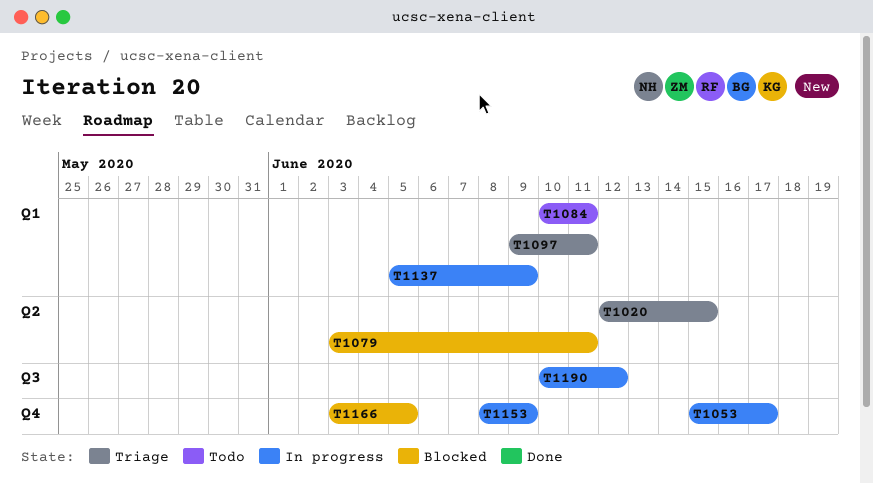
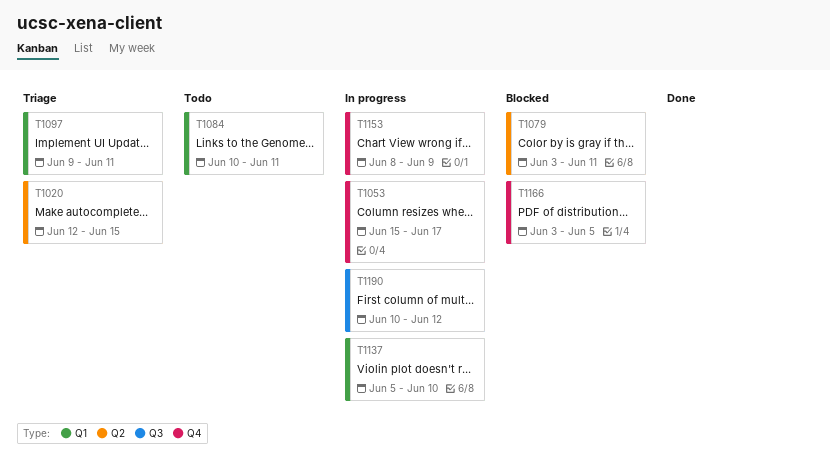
T1137, due: Jun 9 -> Jun 10

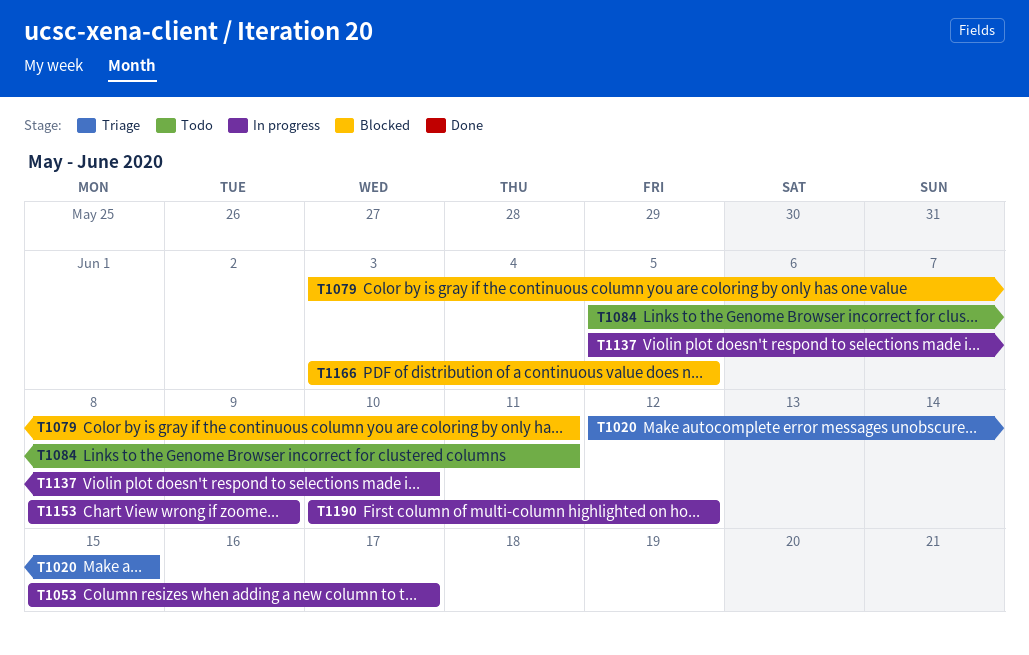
T1084, start: Jun 10 -> Jun 5
T1097: present -> none

